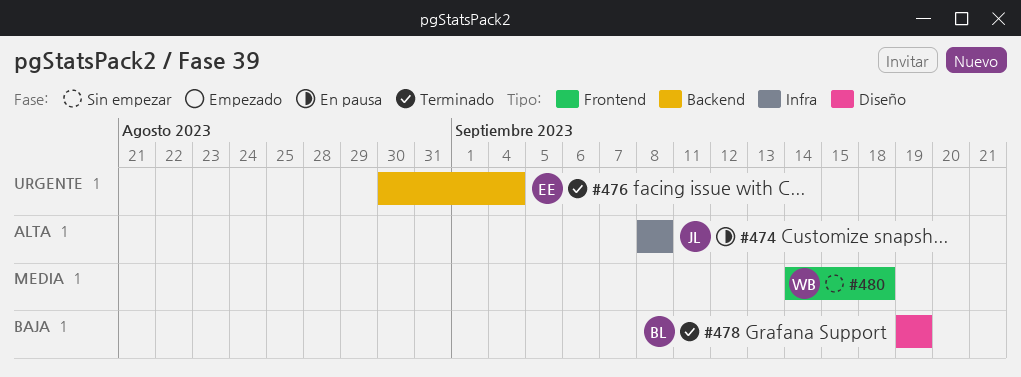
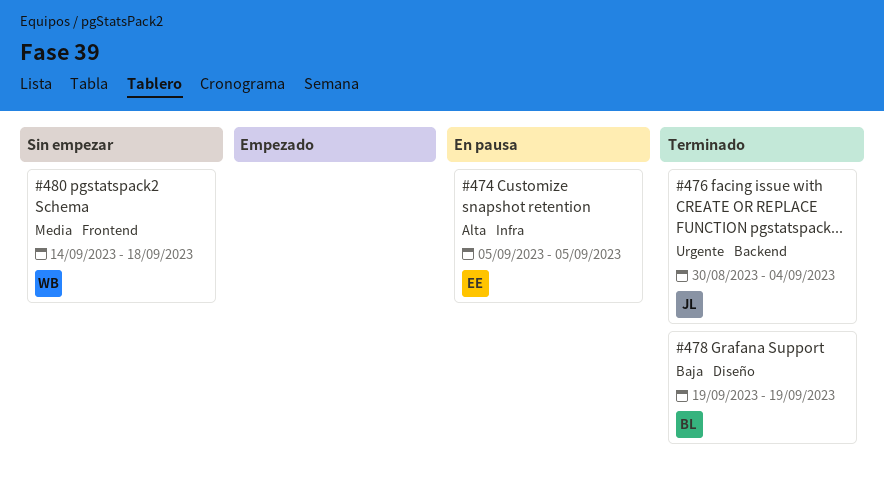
#474, owner: JL -> EE
#474, start: Sep 8 -> Sep 5
#474, due: Sep 8 -> Sep 5
#476, owner: EE -> JL

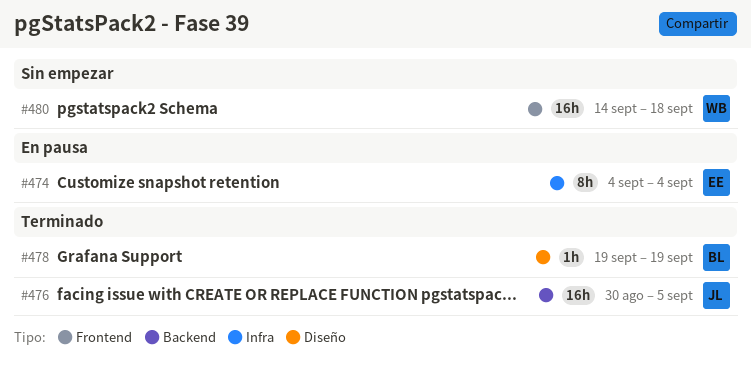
#474, start: Sep 5 -> Sep 4
#474, due: Sep 5 -> Sep 4
#476, due: Sep 4 -> Sep 5

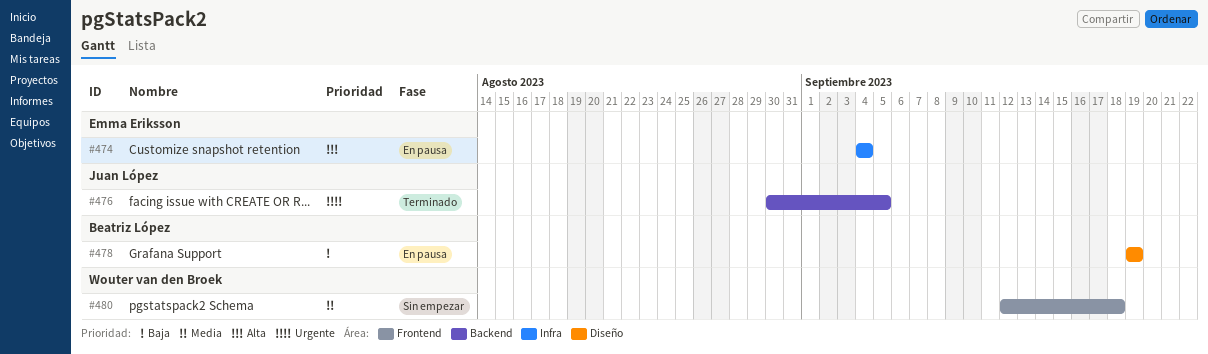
#478, status: Terminado -> En pausa
#480, start: Sep 14 -> Sep 12

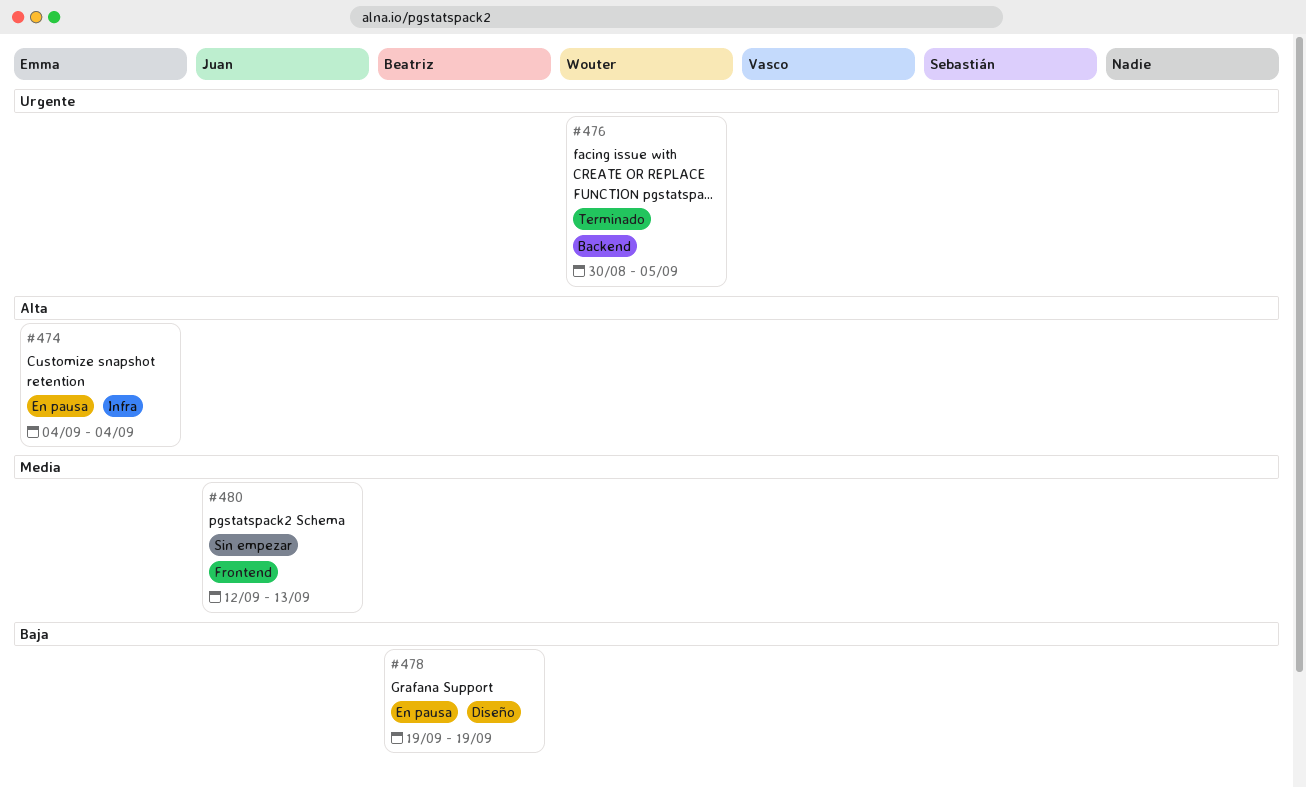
#476, owner: Juan López -> Wouter van den Broek
#480, owner: Wouter van den Broek -> Juan López
#480, due: Sep 18 -> Sep 13

